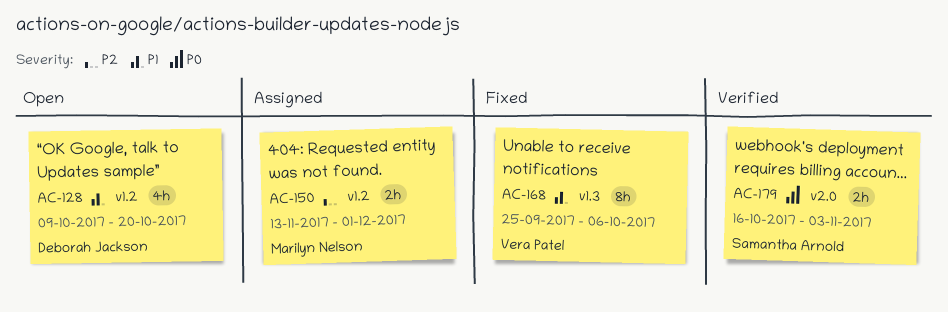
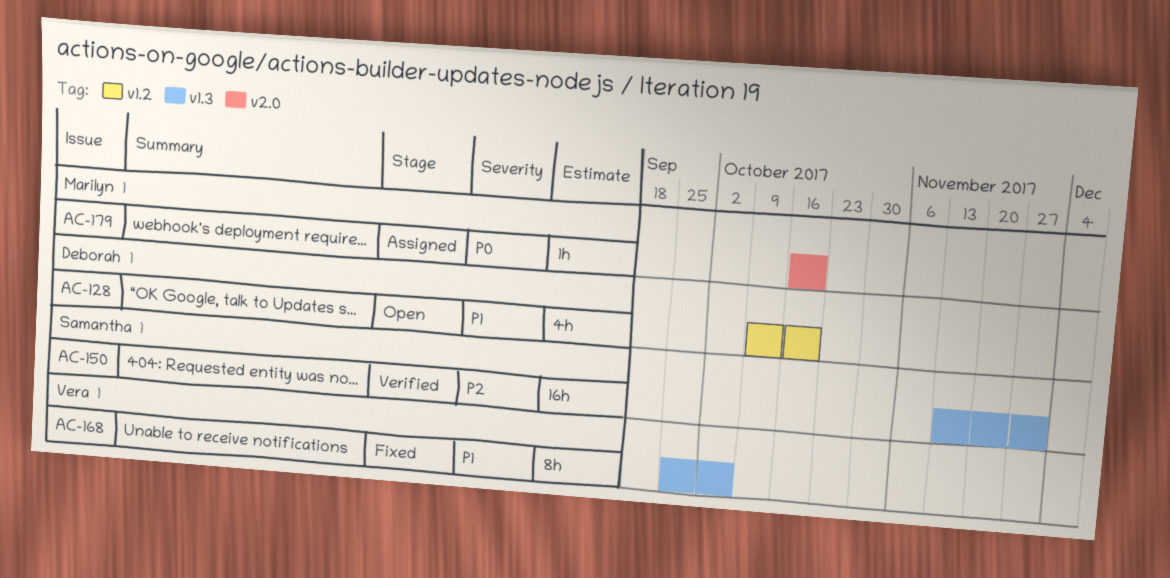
AC-150, status: Assigned -> Verified
AC-150, owner: Marilyn Nelson -> Samantha Arnold
AC-150, label: v1.2 -> v1.3
AC-150, estimate: 2h -> 16h
AC-179, status: Verified -> Assigned
AC-179, owner: Samantha Arnold -> Marilyn Nelson
AC-179, estimate: 2h -> 1h
AC-179, due: Nov 3 -> Oct 20

